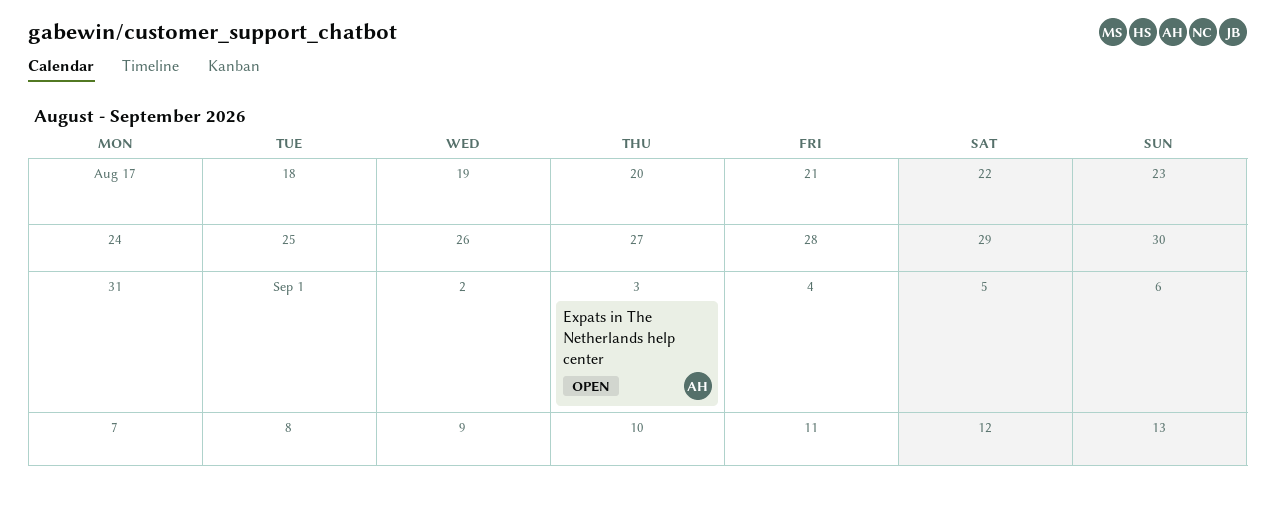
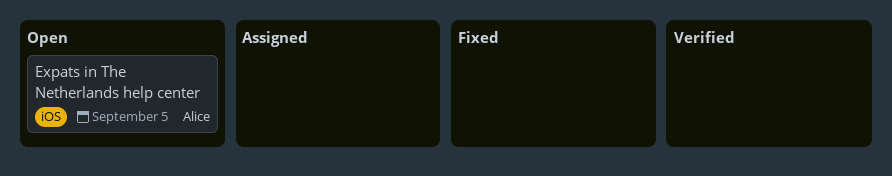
Expats in The Netherlands help center, due: Sep 3 -> Sep 5

